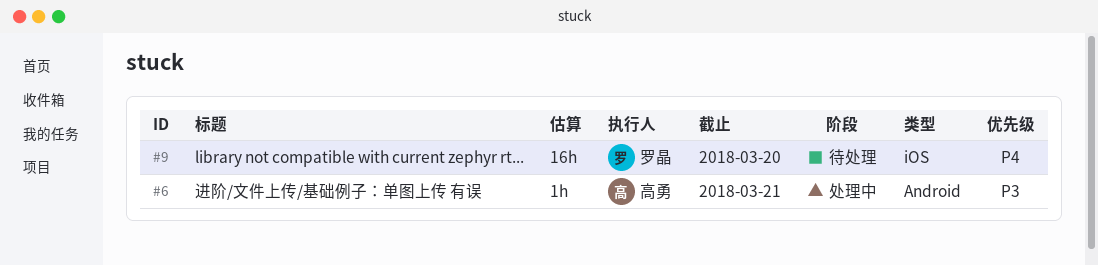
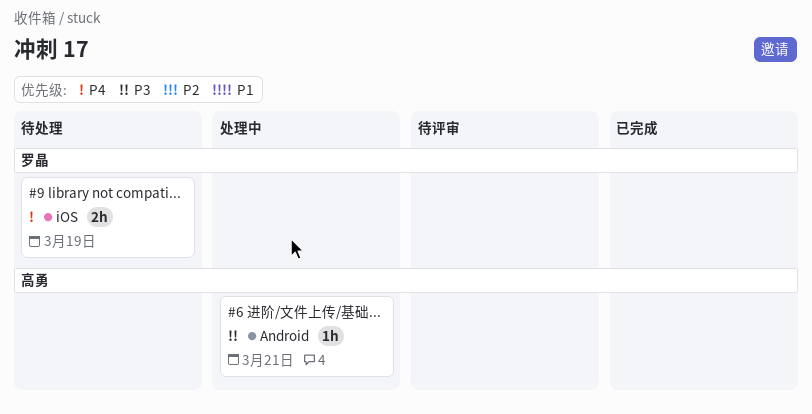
#9, estimate: 16h -> 2h
#9, due: Mar 20 -> Mar 19

